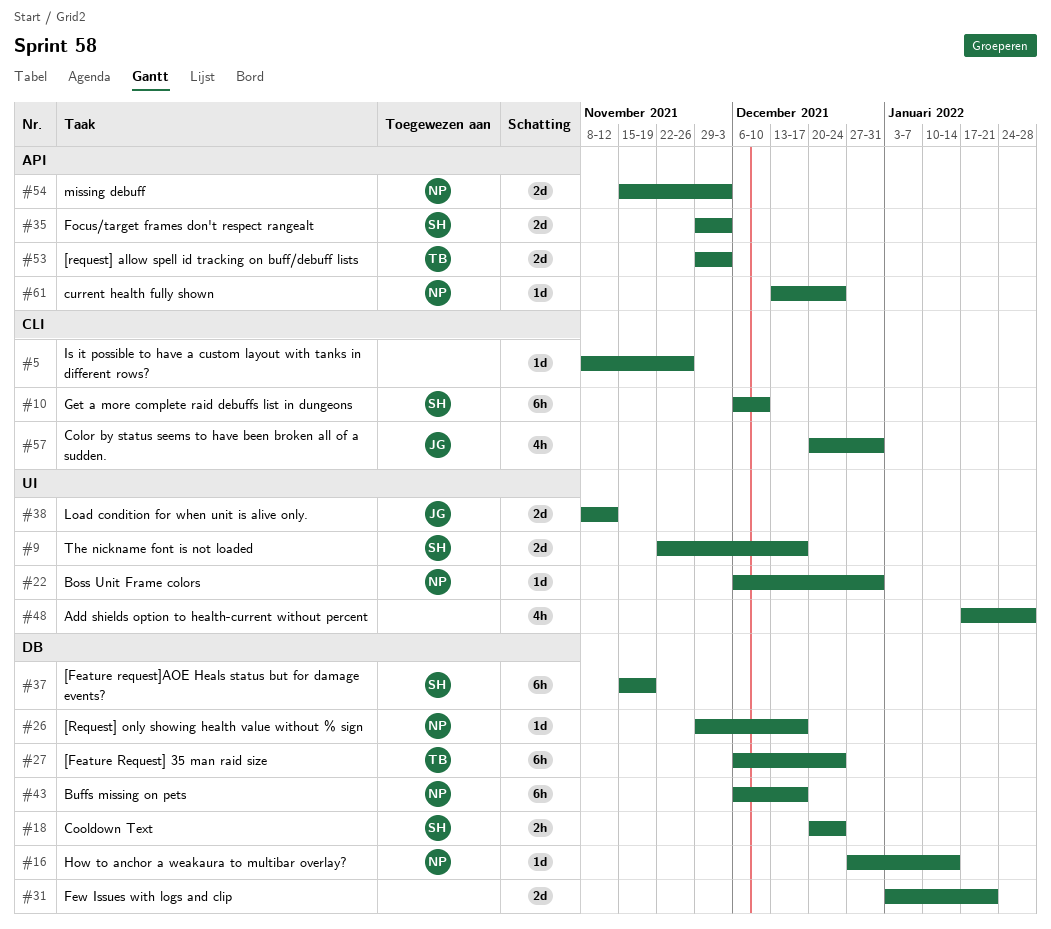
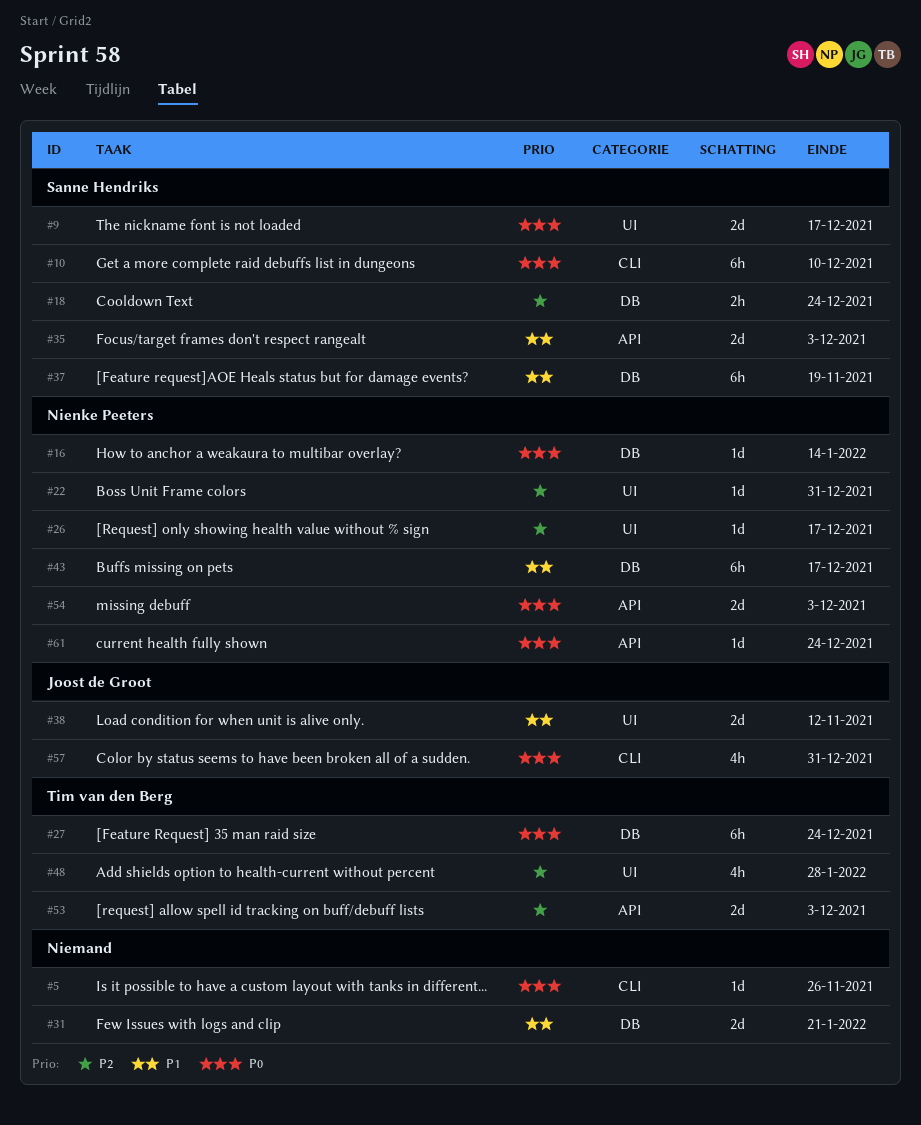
#26, label: DB -> UI
#48, owner: none -> Tim van den Berg

